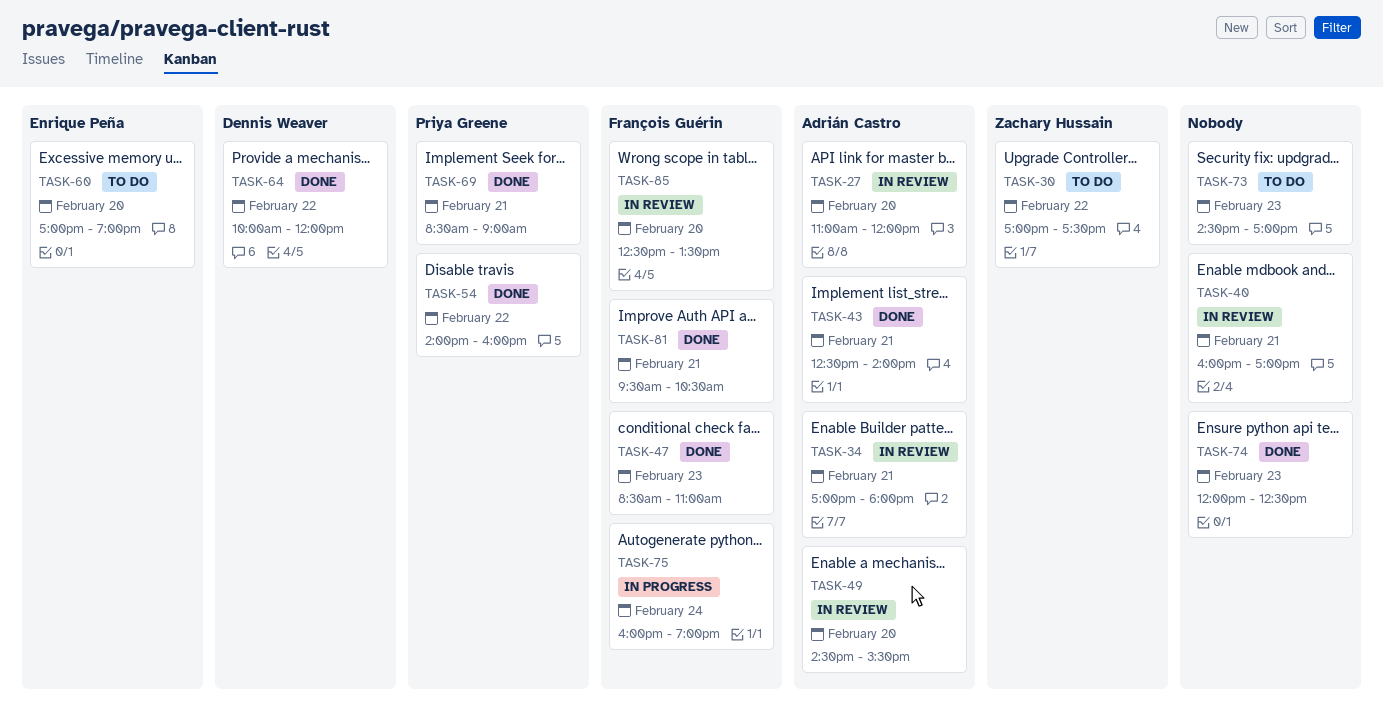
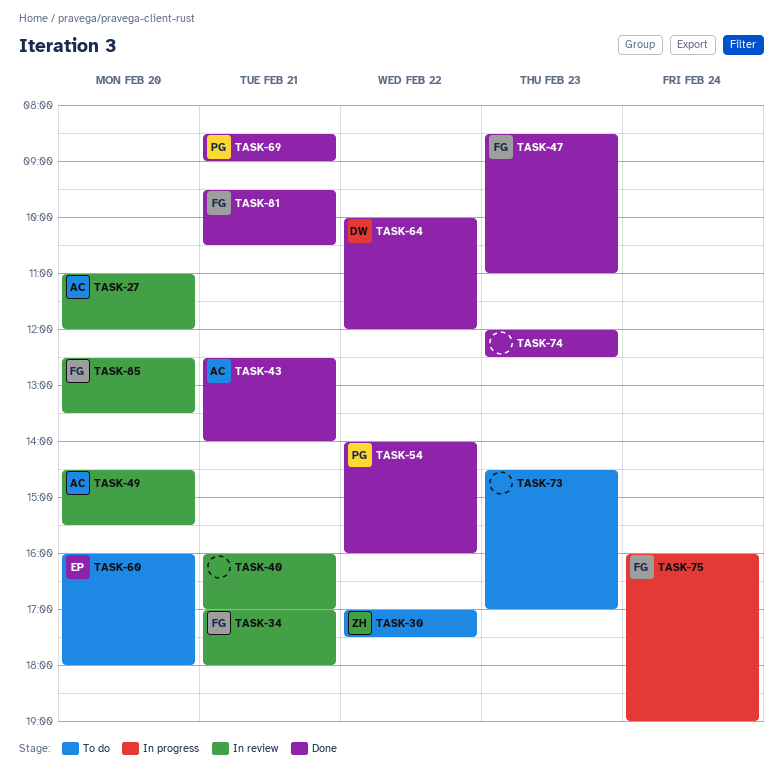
TASK-34, owner: Adrián Castro -> François Guérin
TASK-60, begins: 17:00 -> 16:00
TASK-60, ends: 19:00 -> 18:00

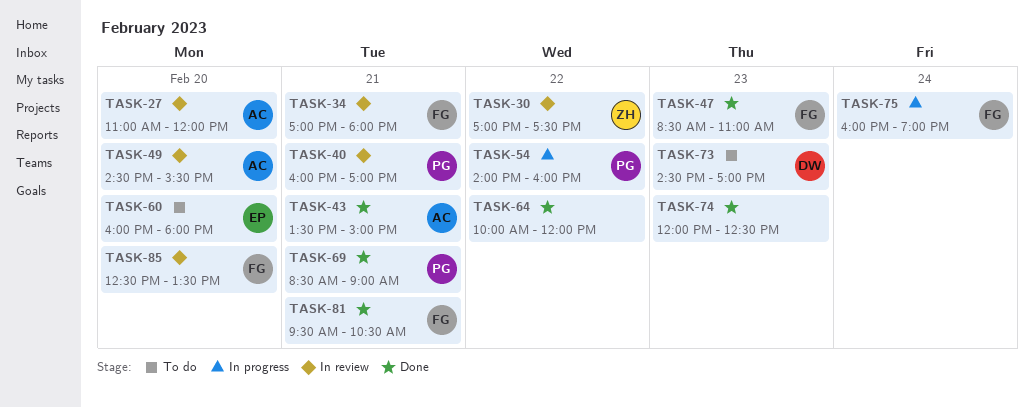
TASK-30, status: To do -> In review
TASK-40, owner: none -> PG
TASK-43, begins: 12:30 -> 13:30
TASK-43, ends: 14:00 -> 15:00
TASK-54, status: Done -> In progress
TASK-64, owner: DW -> none
TASK-73, owner: none -> DW

